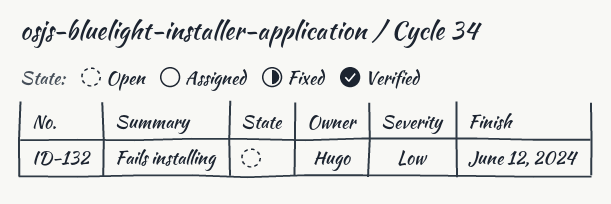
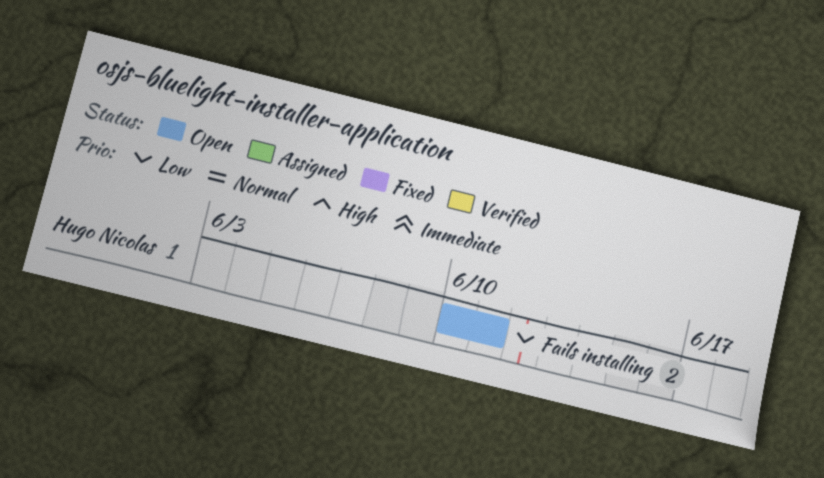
Fails installing, due: Jun 12 -> Jun 11

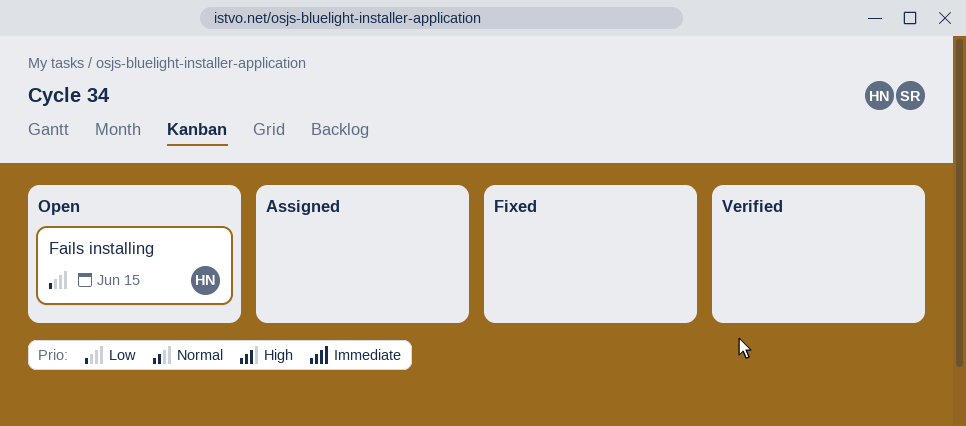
Fails installing, due: Jun 11 -> Jun 15

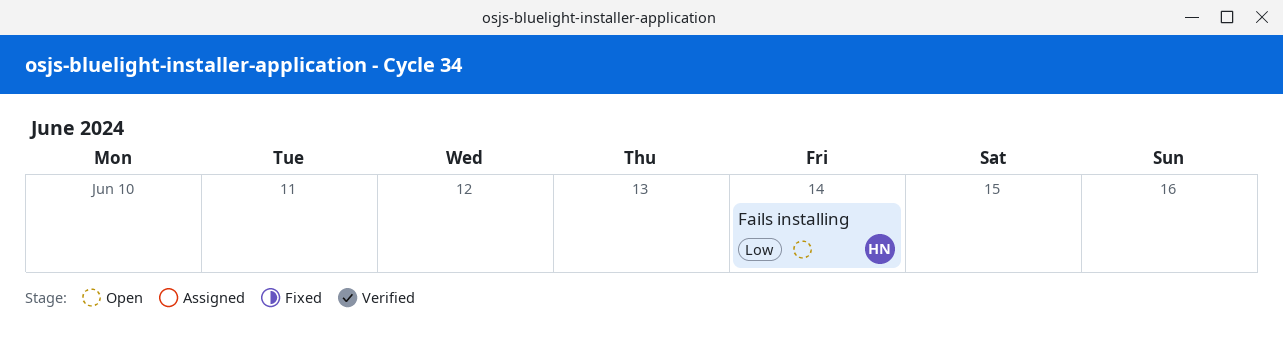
Fails installing, due: Jun 15 -> Jun 14

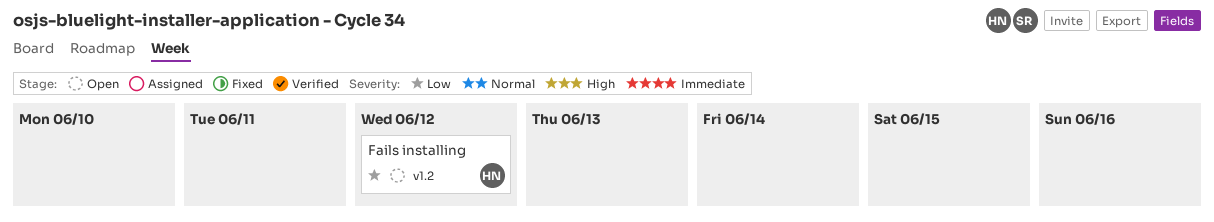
Fails installing, due: Jun 14 -> Jun 12

